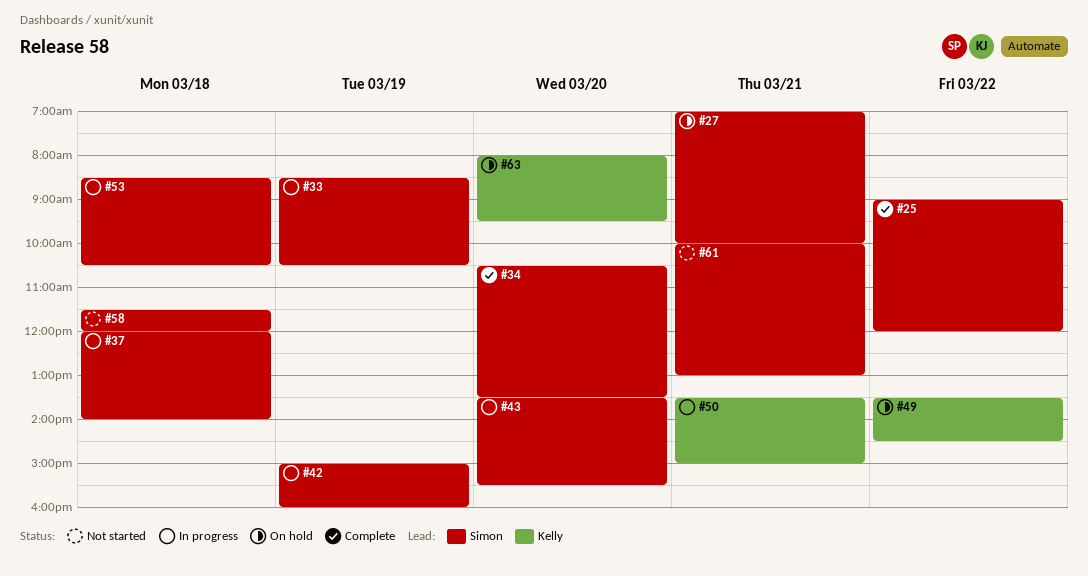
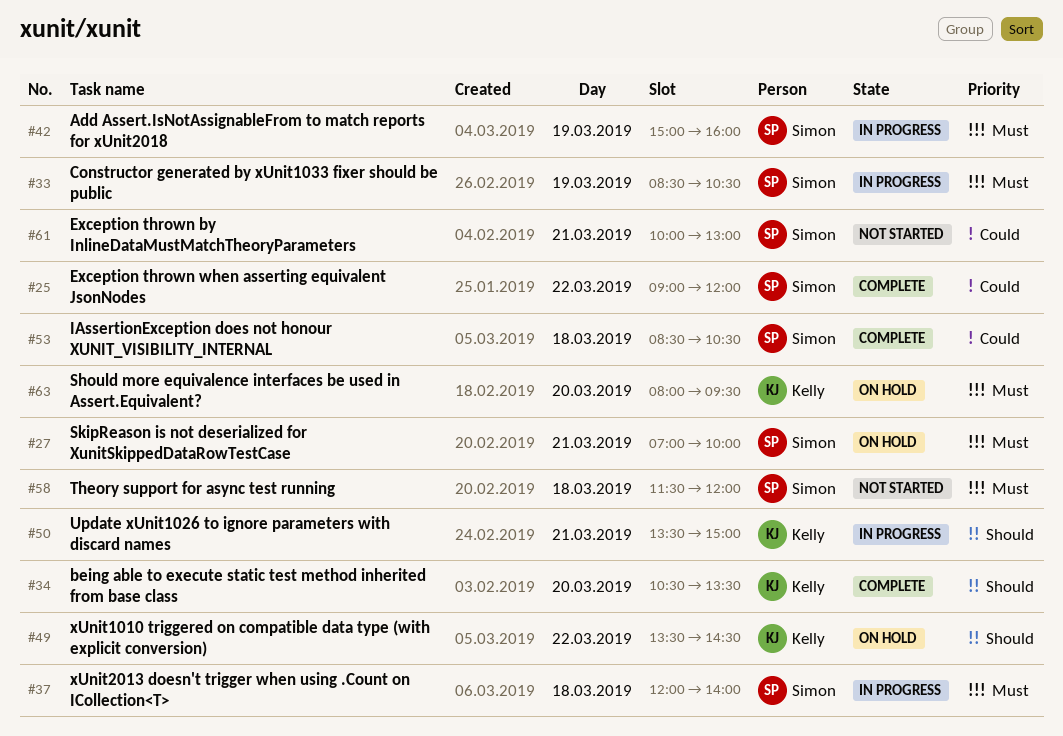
#34, owner: Simon -> Kelly
#43: present -> none
#53, status: In progress -> Complete

